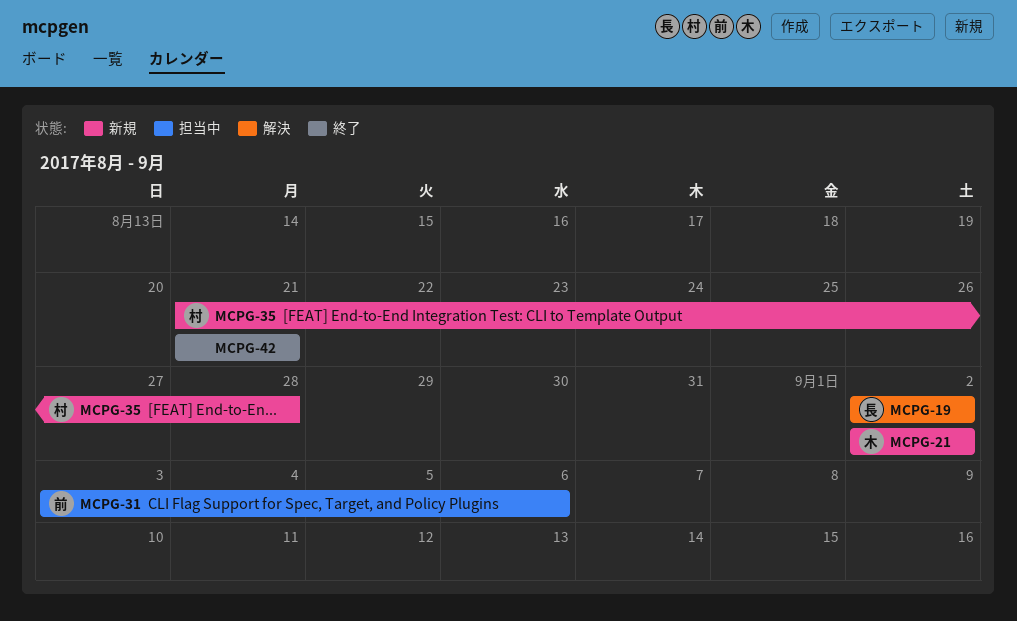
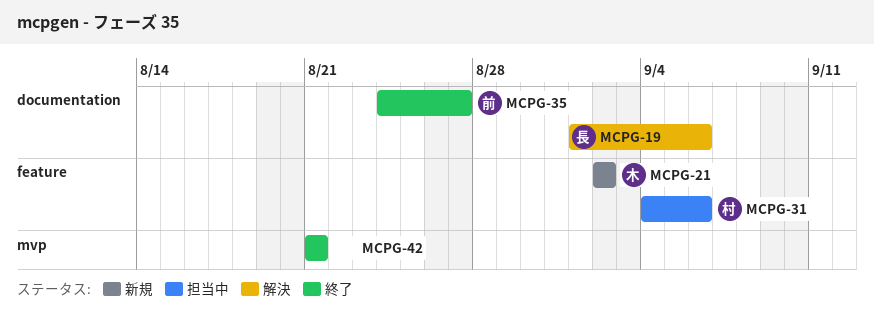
MCPG-19, start: Sep 2 -> Sep 1
MCPG-19, due: Sep 2 -> Sep 6
MCPG-31, owner: 前 -> 村
MCPG-31, start: Sep 3 -> Sep 4
MCPG-35, status: 新規 -> 終了
MCPG-35, owner: 村 -> 前
MCPG-35, start: Aug 21 -> Aug 24
MCPG-35, due: Aug 28 -> Aug 27

